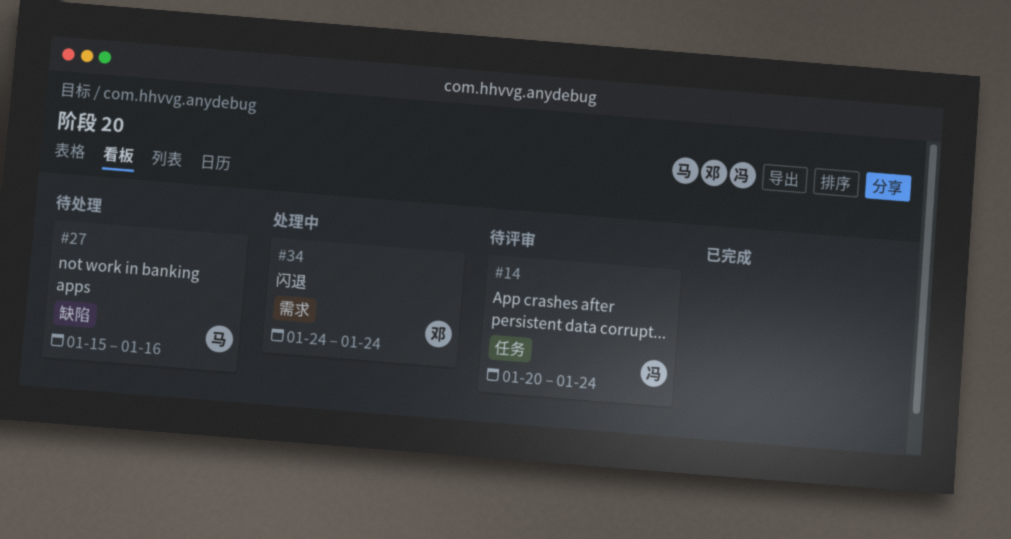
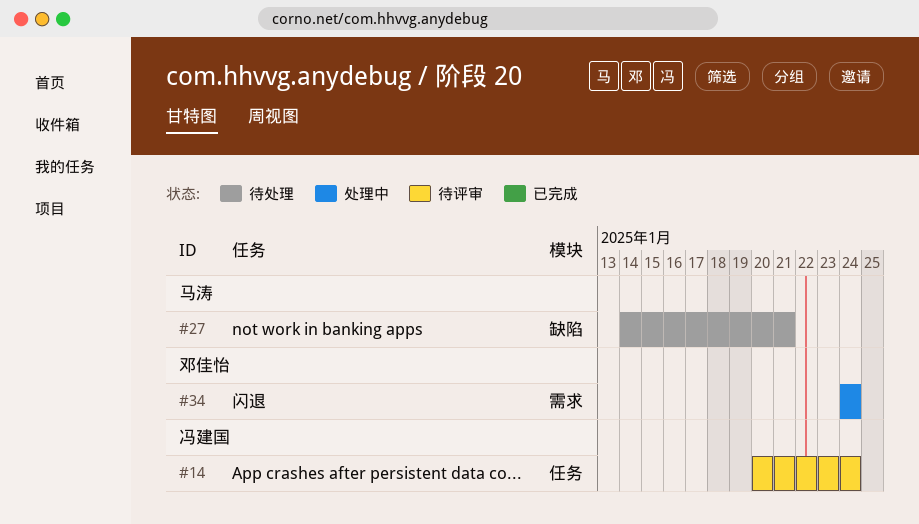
#27, start: Jan 15 -> Jan 14
#27, due: Jan 16 -> Jan 21

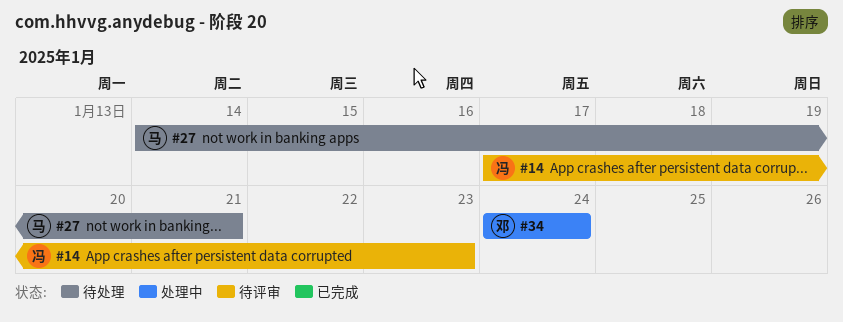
#14, start: Jan 20 -> Jan 17
#14, due: Jan 24 -> Jan 23

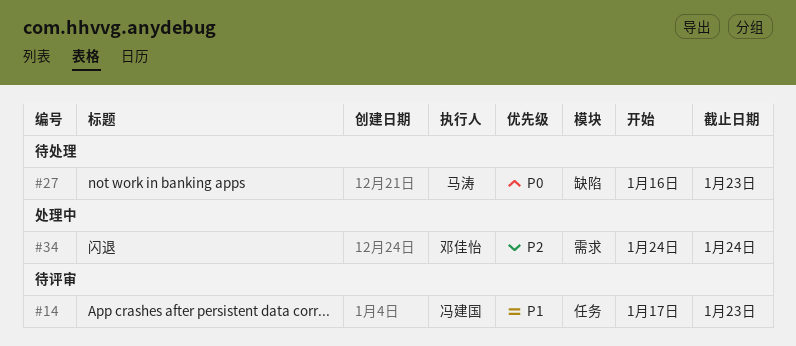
#27, start: Jan 14 -> Jan 16
#27, due: Jan 21 -> Jan 23

